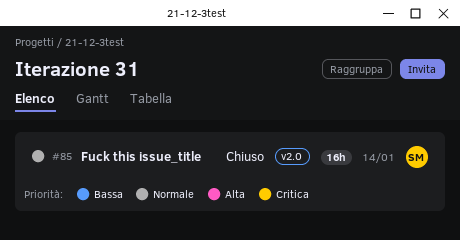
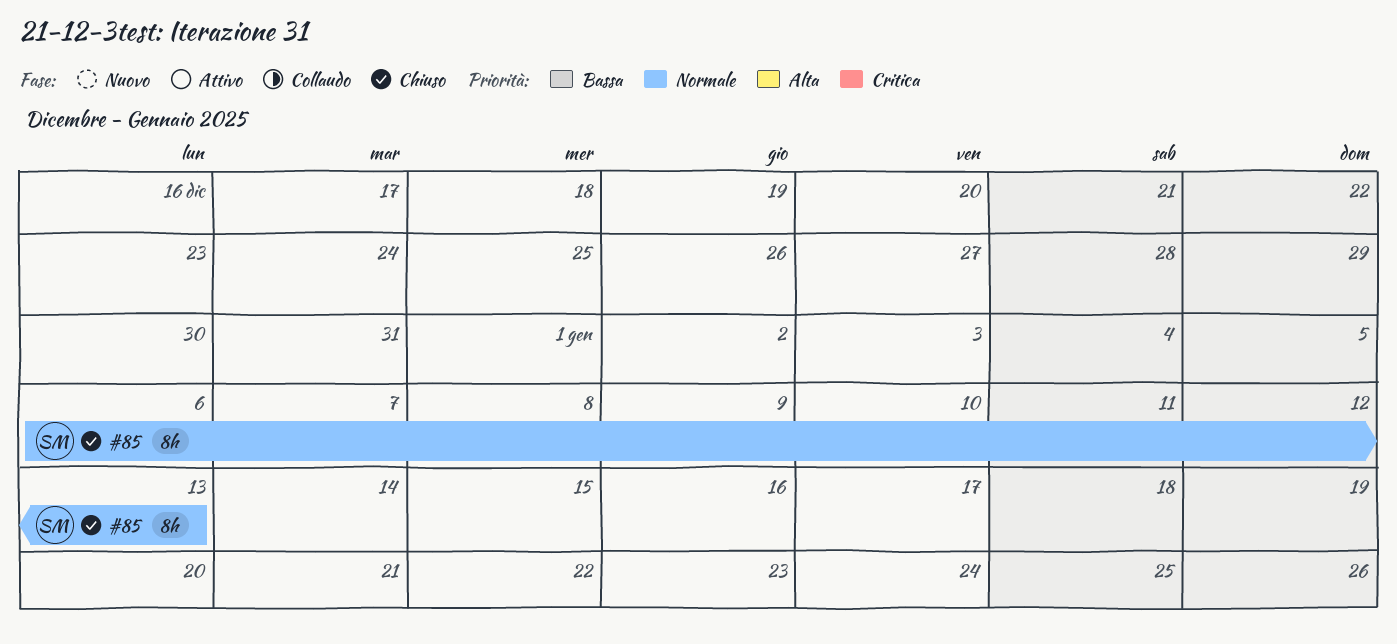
#85, estimate: 16h -> 8h
#85, due: Jan 14 -> Jan 13

